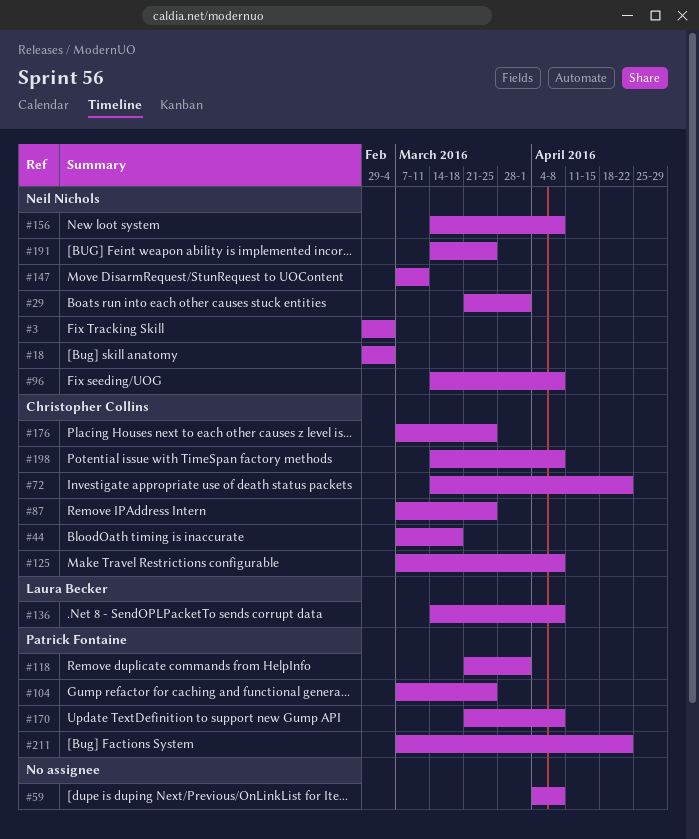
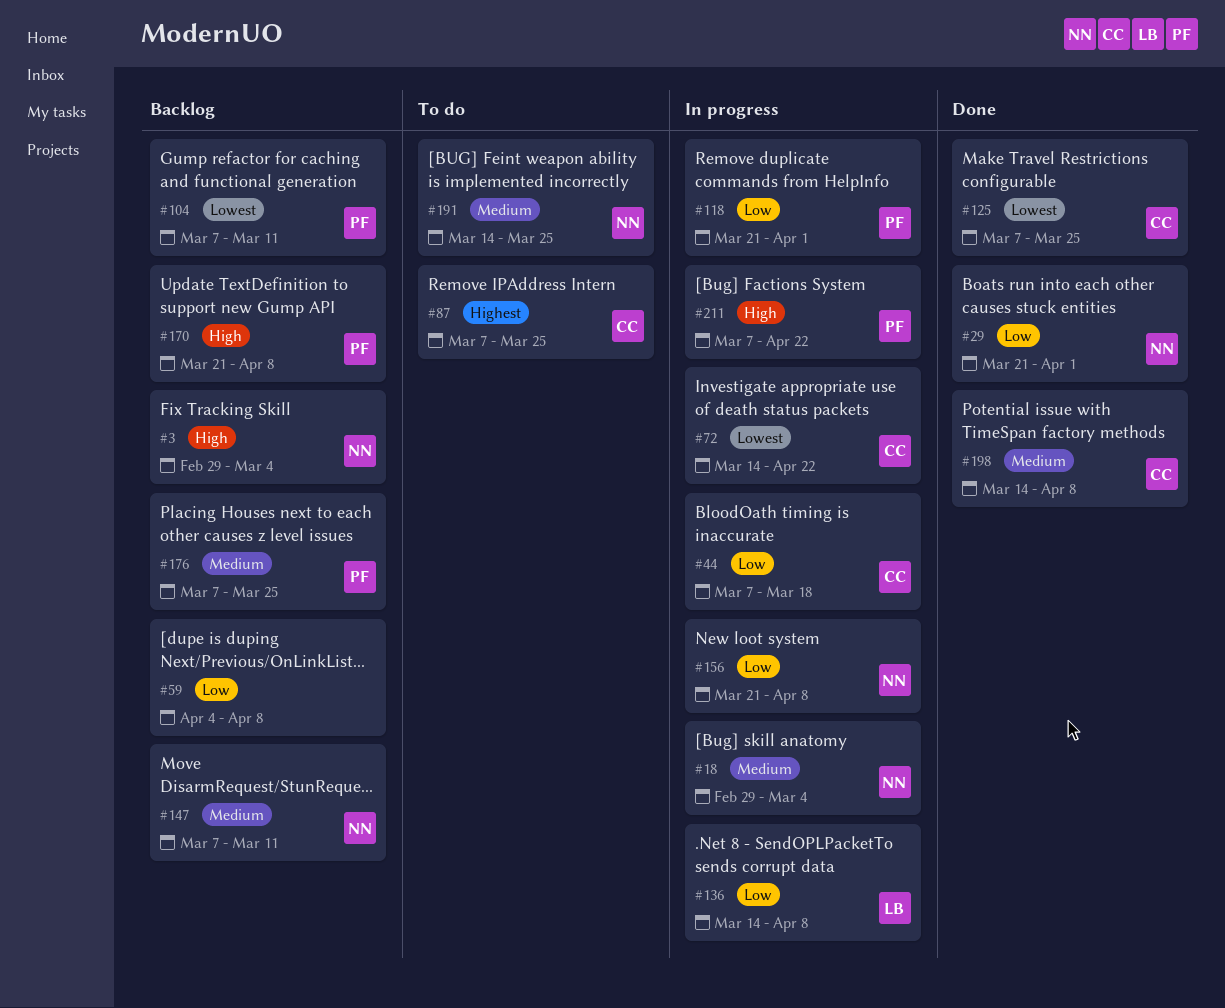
#96: present -> none
#104, due: Mar 25 -> Mar 11
#125, due: Apr 8 -> Mar 25
#156, start: Mar 14 -> Mar 21
#176, owner: Christopher Collins -> Patrick Fontaine

